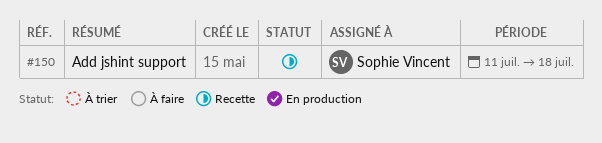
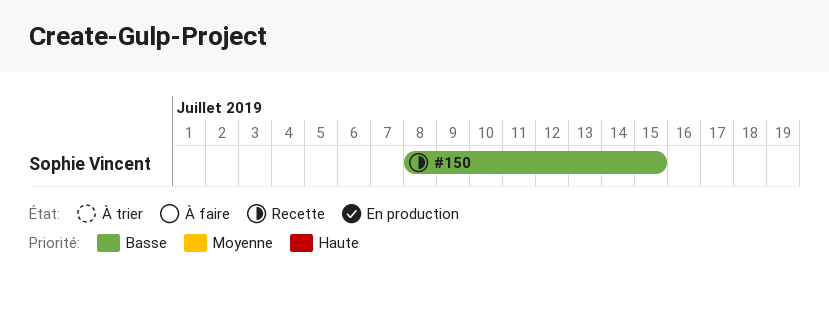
#150, start: Jul 11 -> Jul 8
#150, due: Jul 18 -> Jul 15

